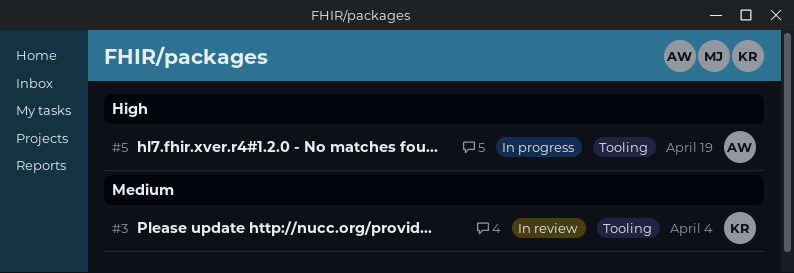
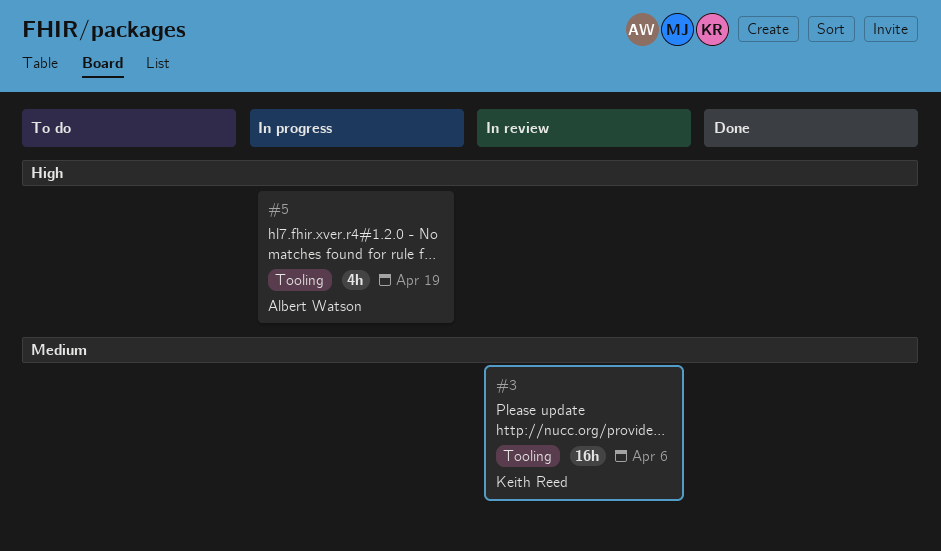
#3, due: Apr 4 -> Apr 6

